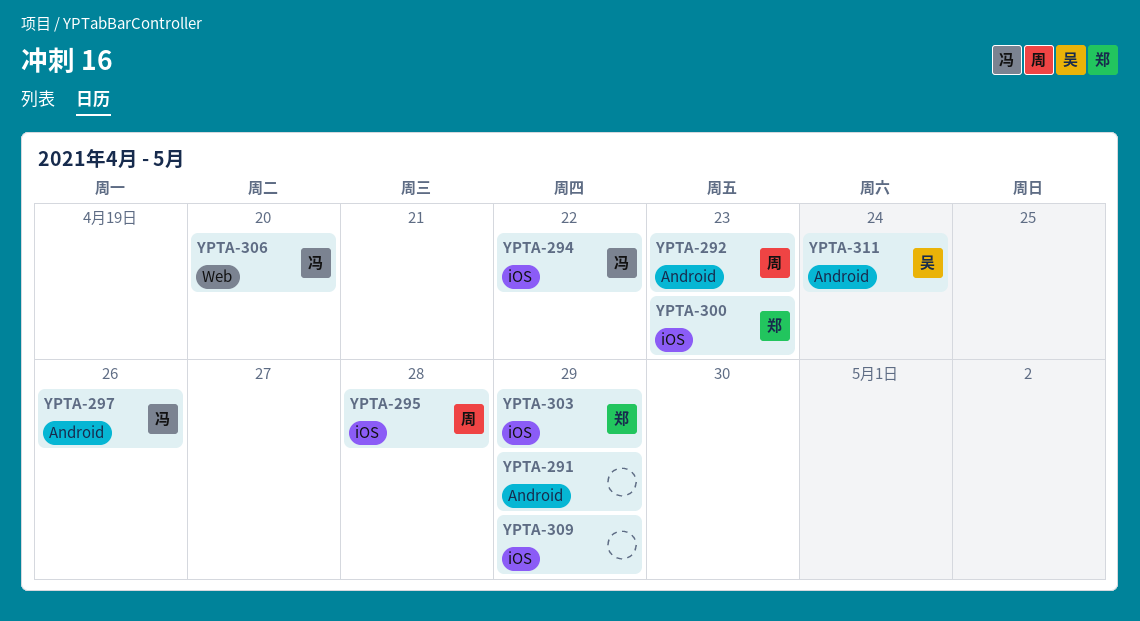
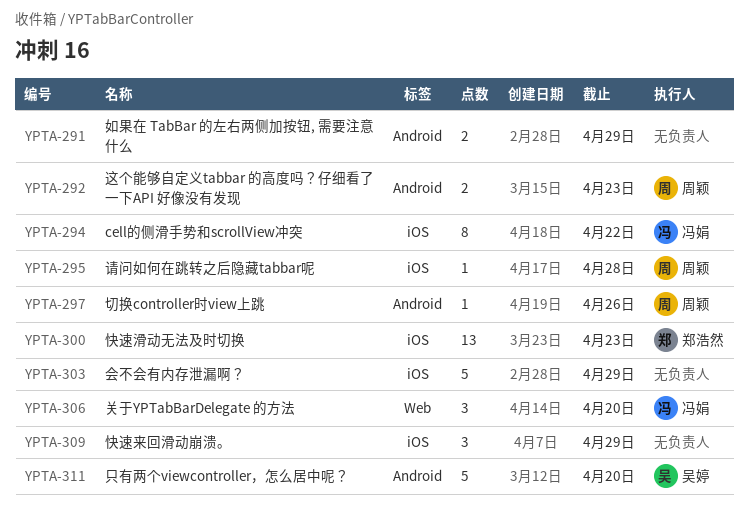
YPTA-297, owner: 冯娟 -> 周颖
YPTA-303, owner: 郑浩然 -> none
YPTA-311, due: Apr 24 -> Apr 20

